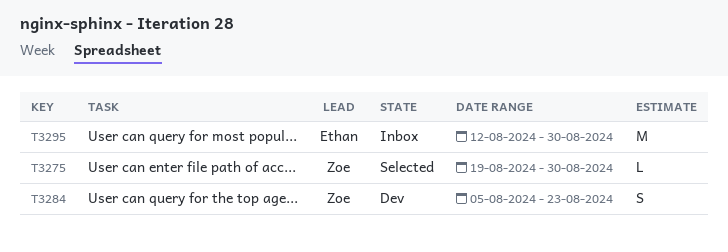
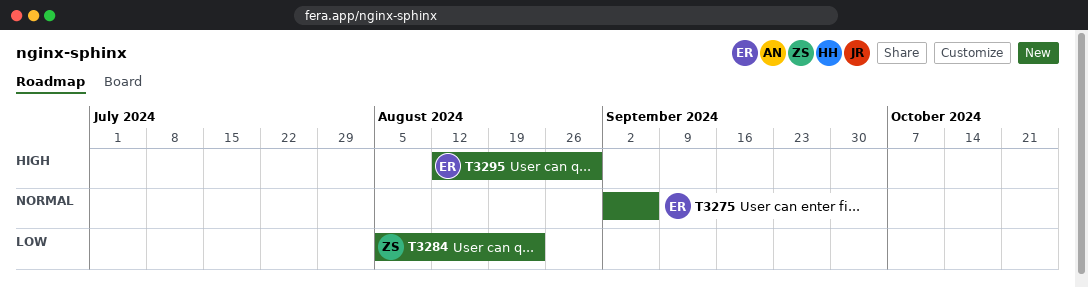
T3275, owner: Zoe -> Ethan
T3275, start: Aug 19 -> Sep 2
T3275, due: Aug 30 -> Sep 6

